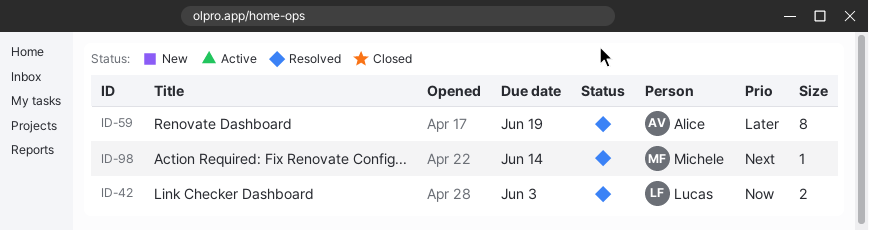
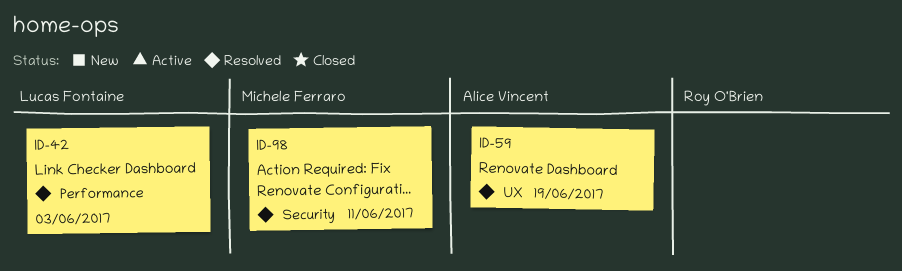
ID-98, due: Jun 14 -> Jun 11

